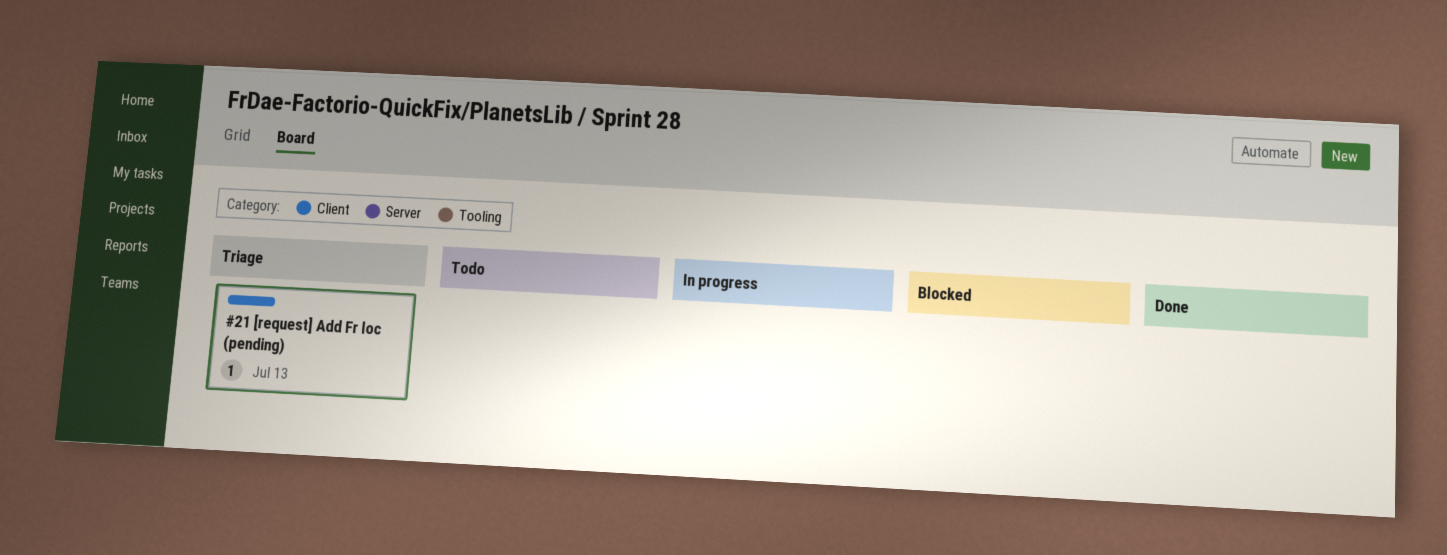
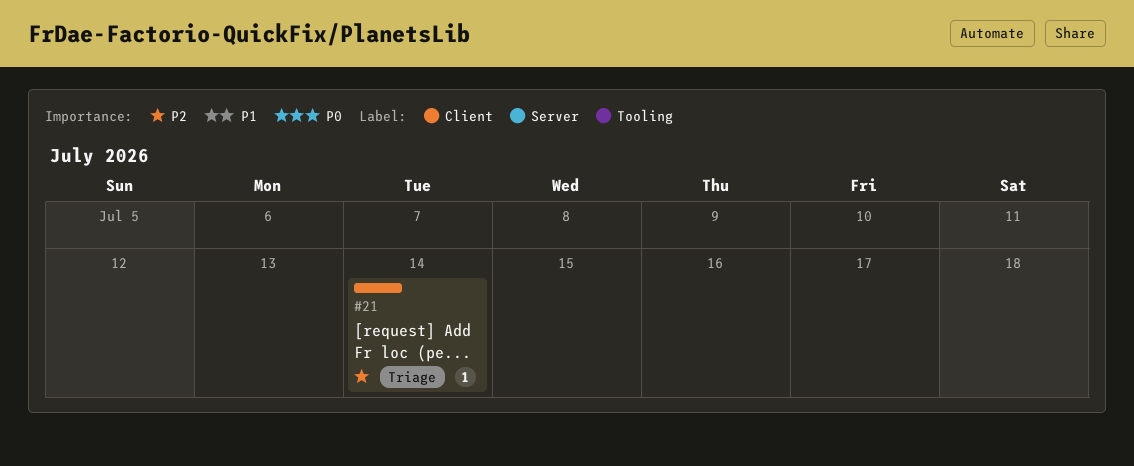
#21, due: Jul 13 -> Jul 14

